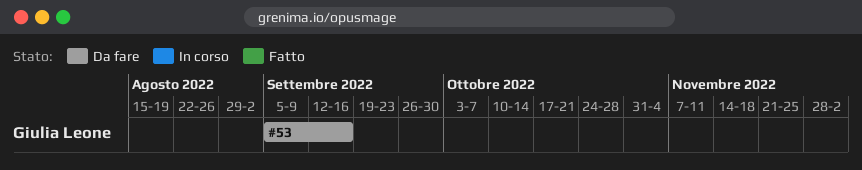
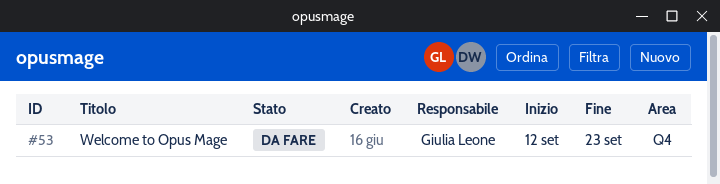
#53, start: Sep 5 -> Sep 12
#53, due: Sep 16 -> Sep 23

